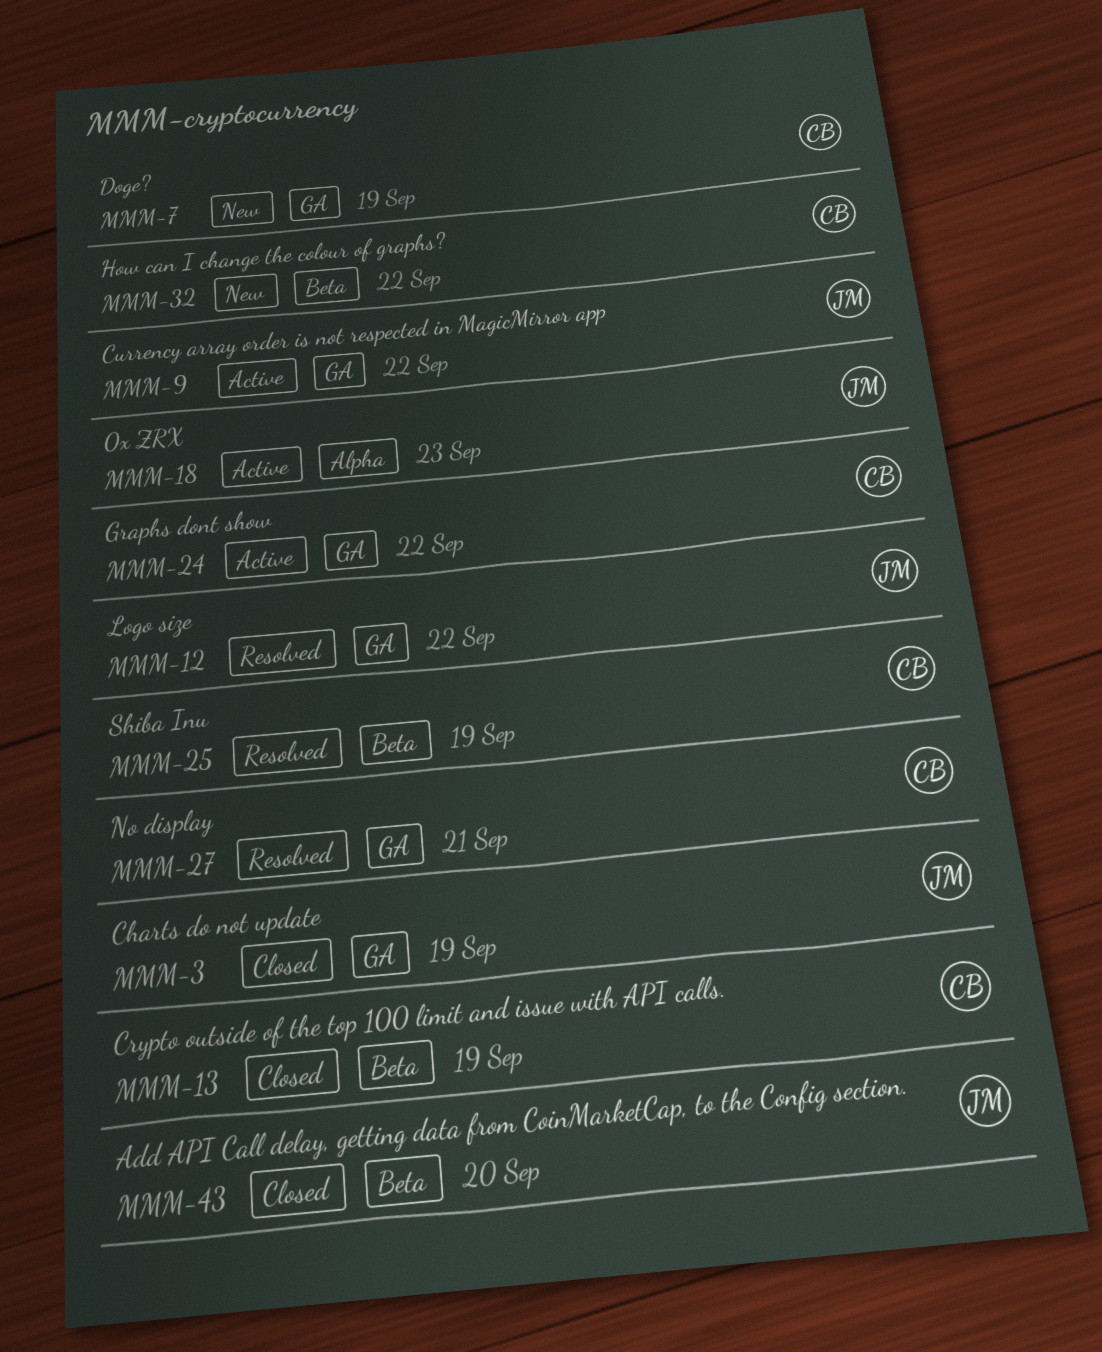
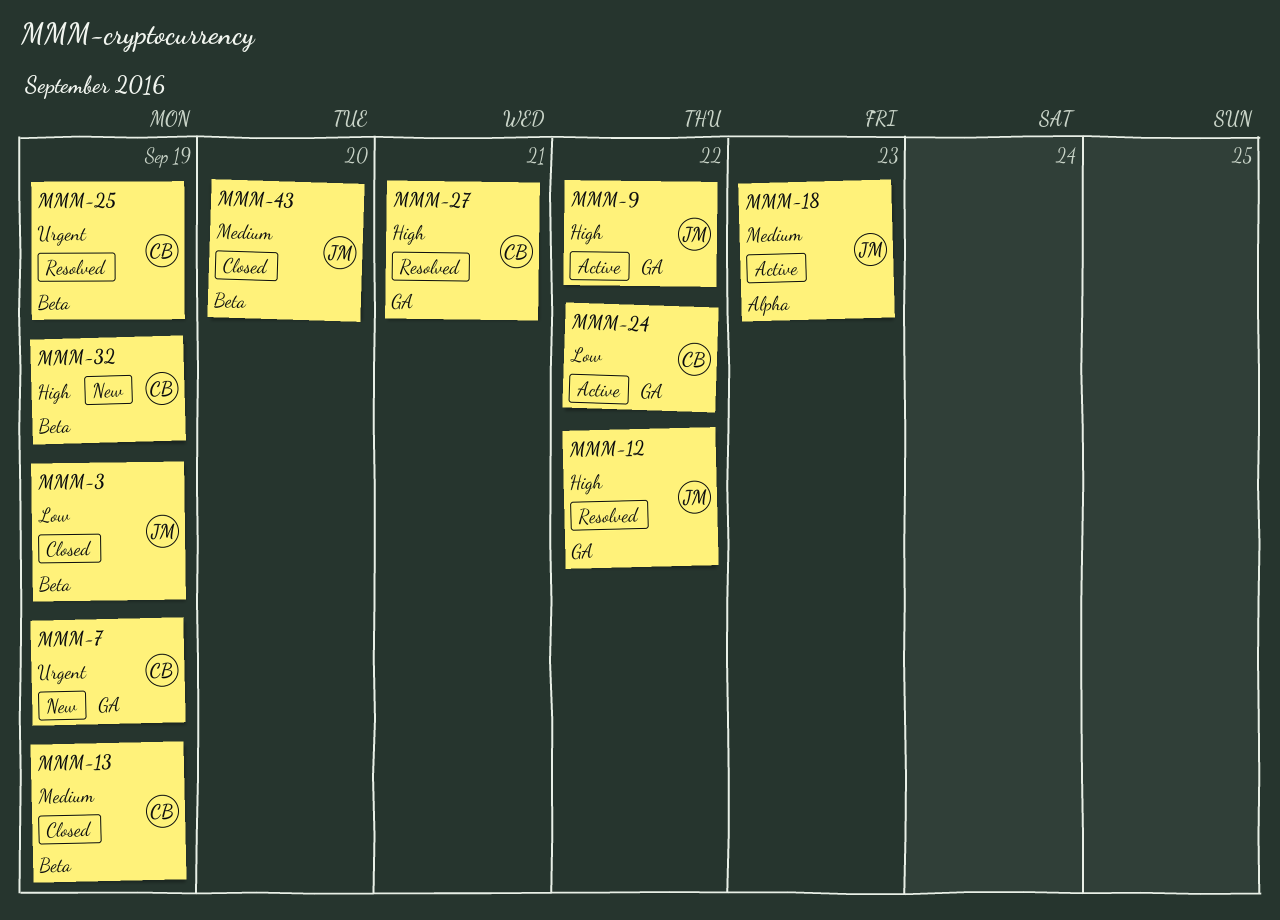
MMM-3, label: GA -> Beta
MMM-32, due: Sep 22 -> Sep 19

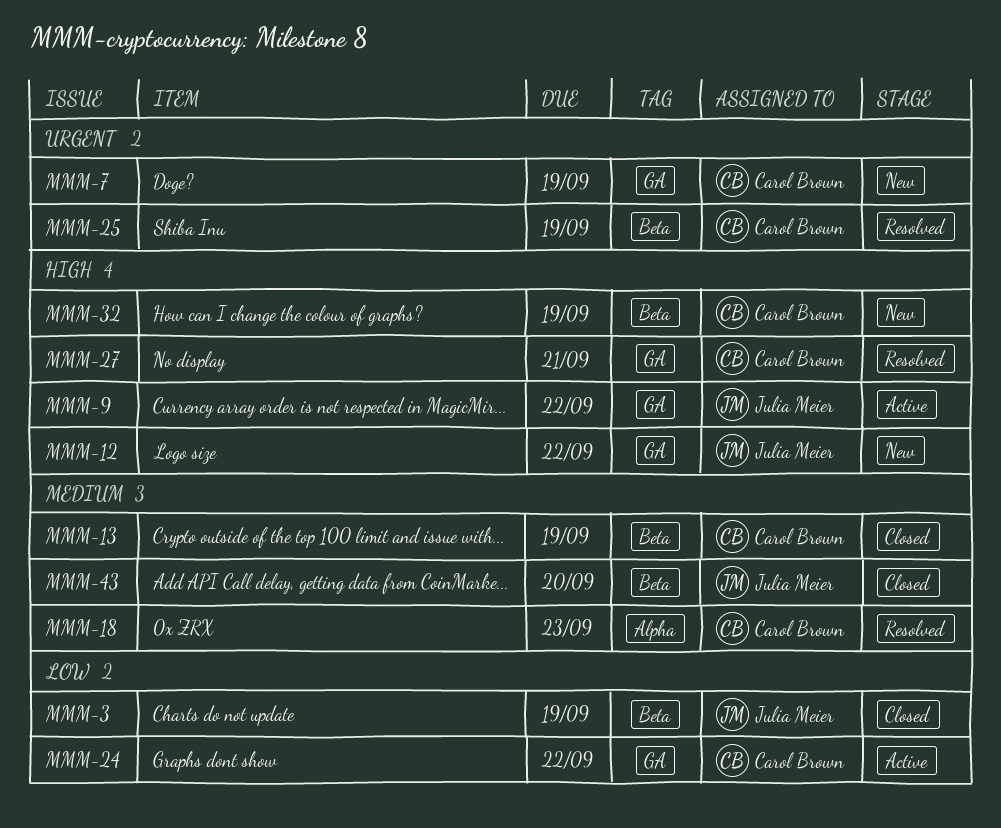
MMM-12, status: Resolved -> New
MMM-18, status: Active -> Resolved
MMM-18, owner: Julia Meier -> Carol Brown

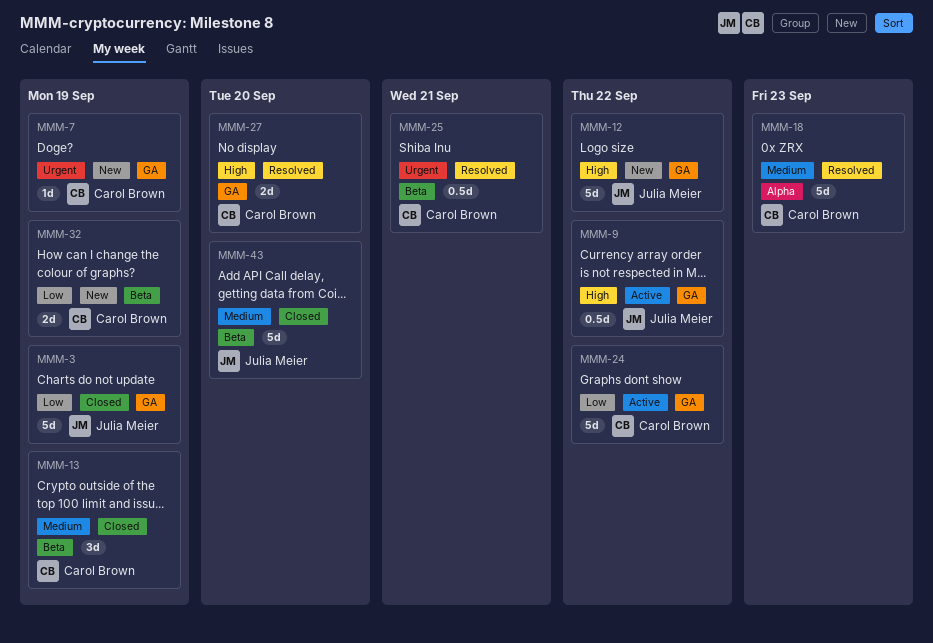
MMM-3, label: Beta -> GA
MMM-25, due: Sep 19 -> Sep 21
MMM-27, due: Sep 21 -> Sep 20
MMM-32, priority: High -> Low

